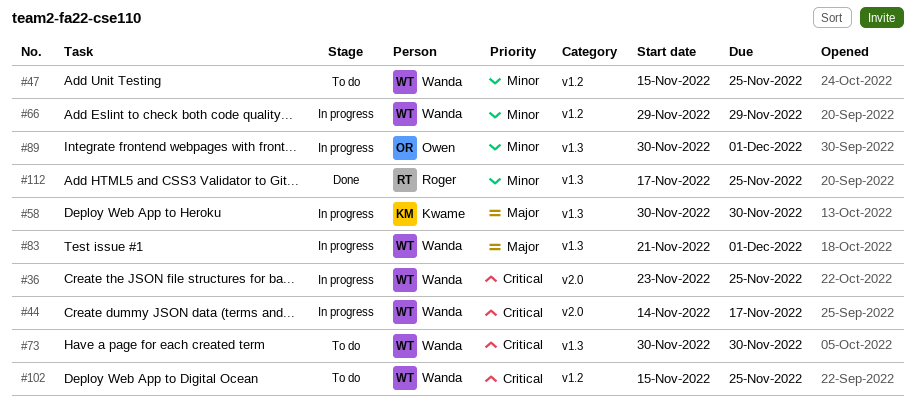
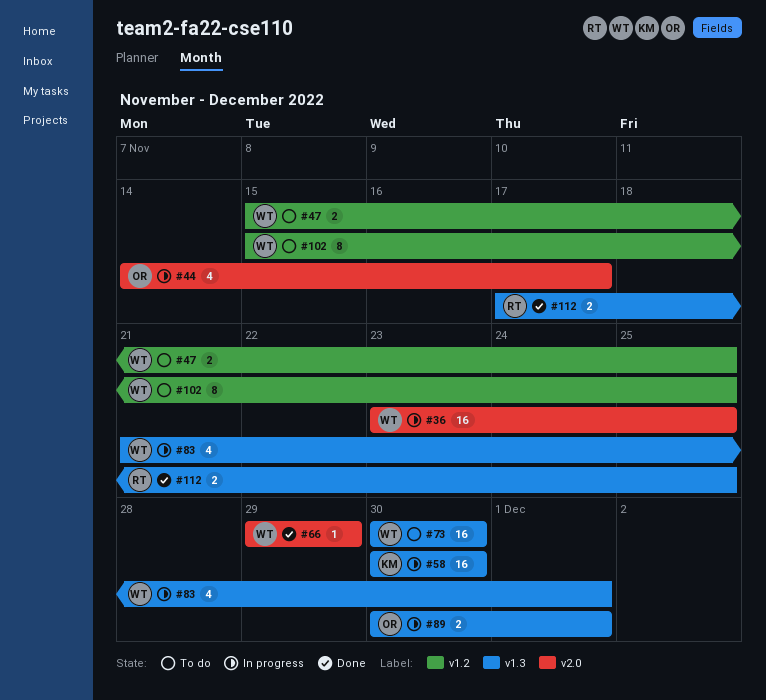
#44, owner: Wanda -> Owen
#66, status: In progress -> Done
#66, label: v1.2 -> v2.0

